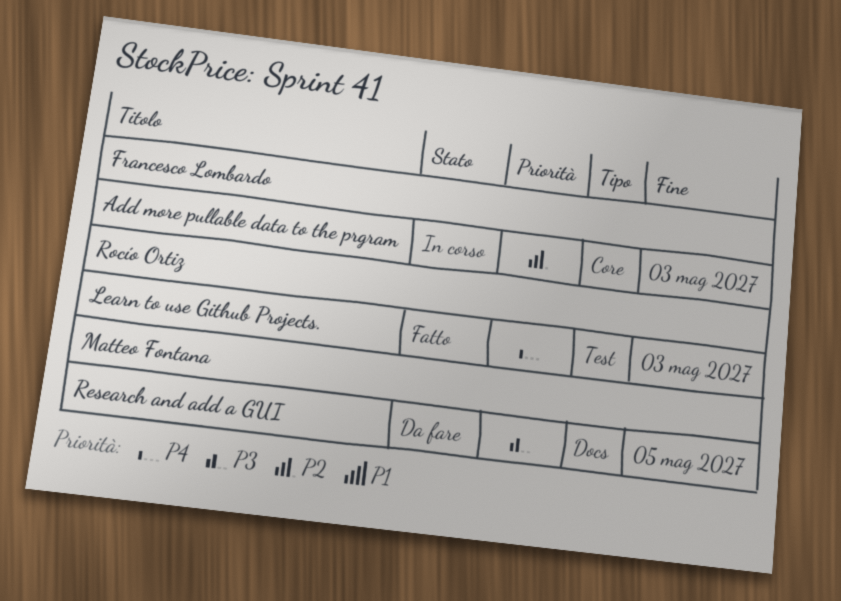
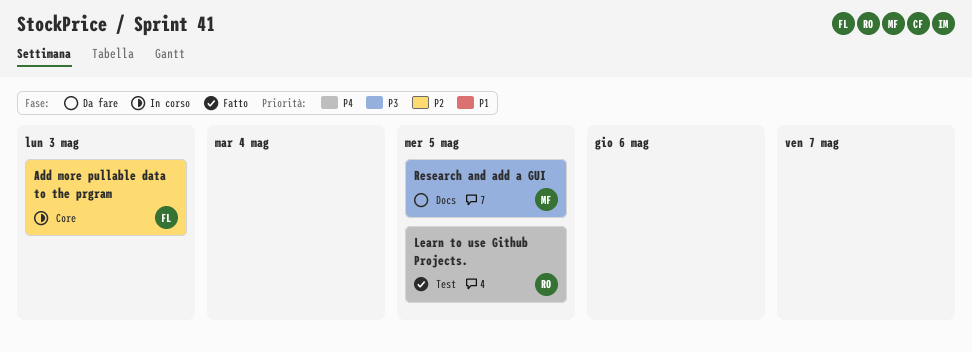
Learn to use Github Projects., due: May 3 -> May 5

